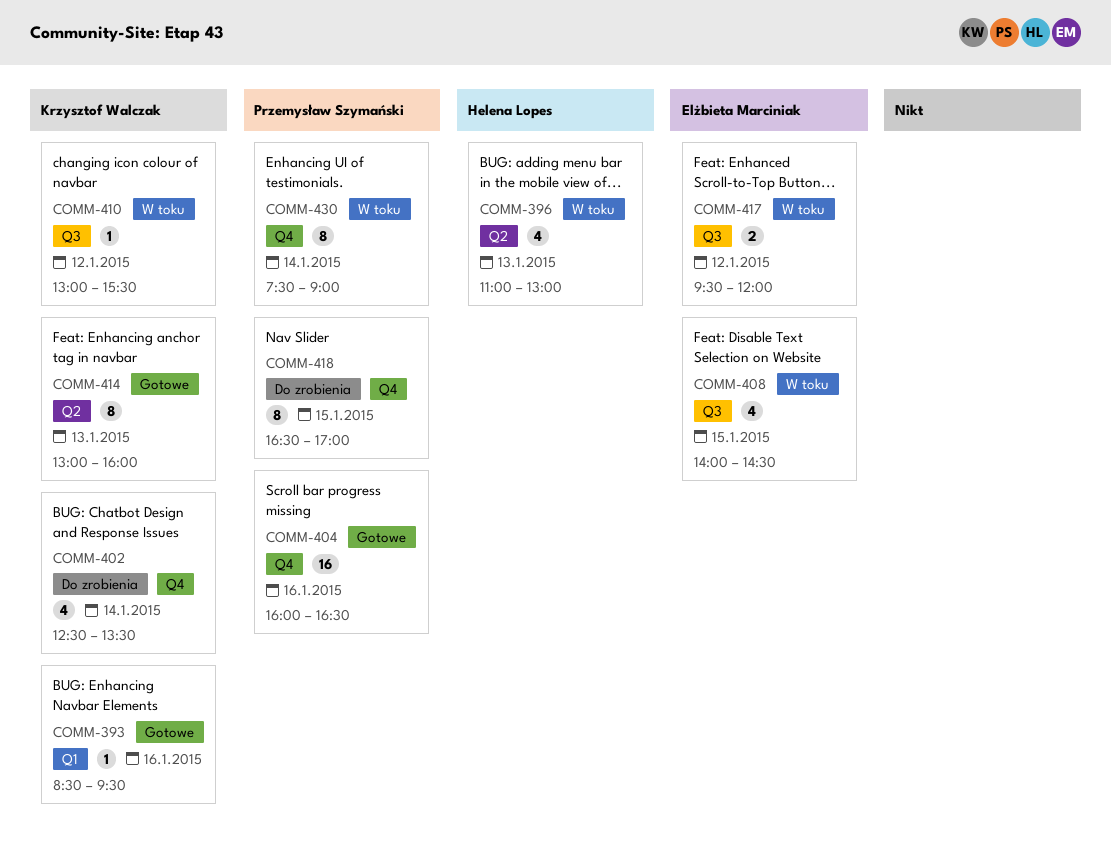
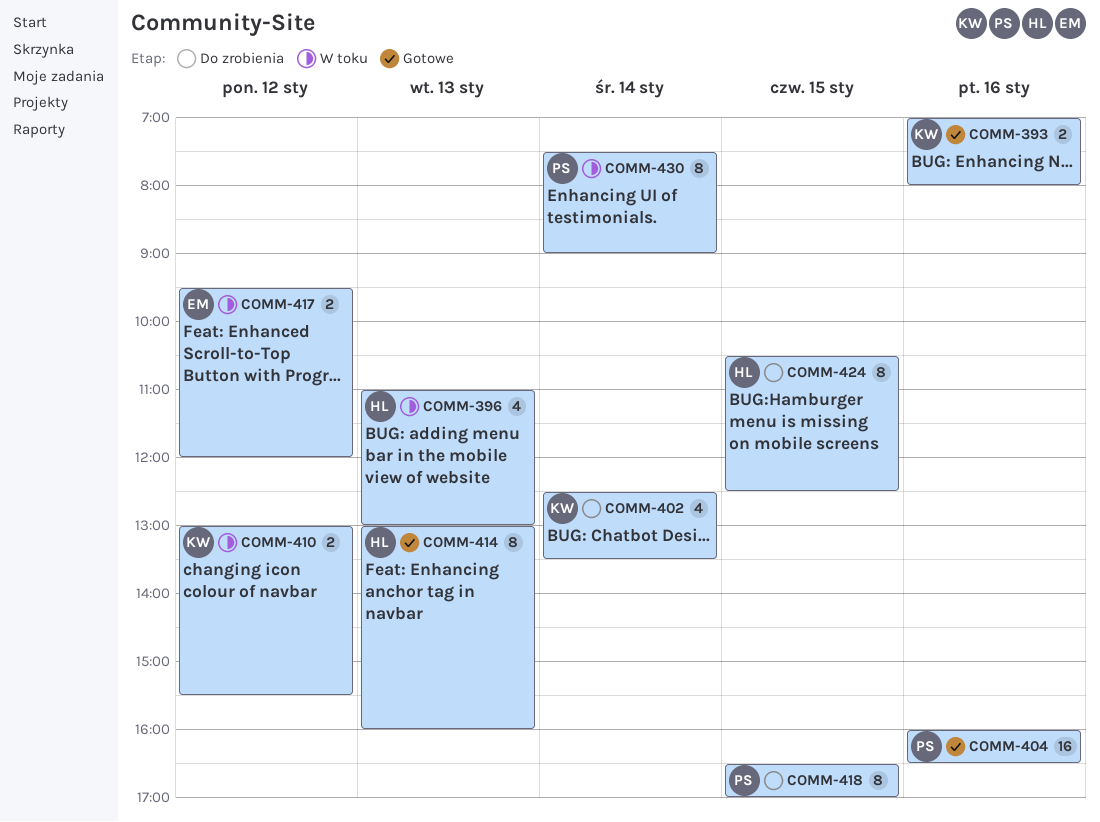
COMM-393, estimate: 1 -> 2
COMM-393, begins: 08:30 -> 07:00
COMM-393, ends: 09:30 -> 08:00
COMM-408: present -> none
COMM-410, estimate: 1 -> 2
COMM-414, owner: Krzysztof Walczak -> Helena Lopes
COMM-424: none -> present

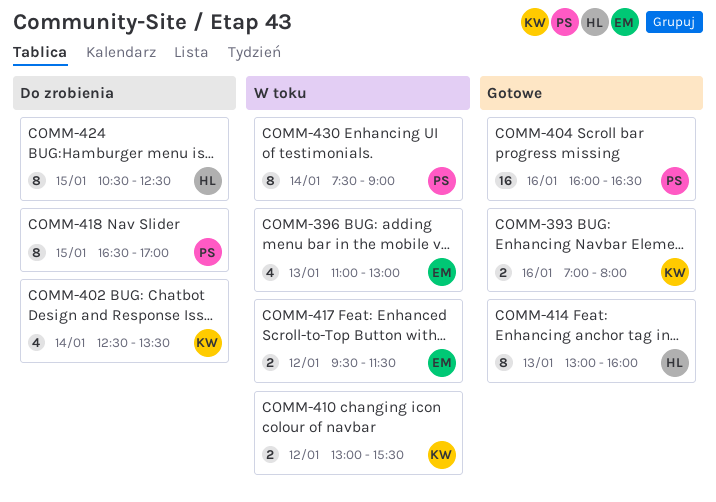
COMM-396, owner: HL -> EM
COMM-417, ends: 12:00 -> 11:30

